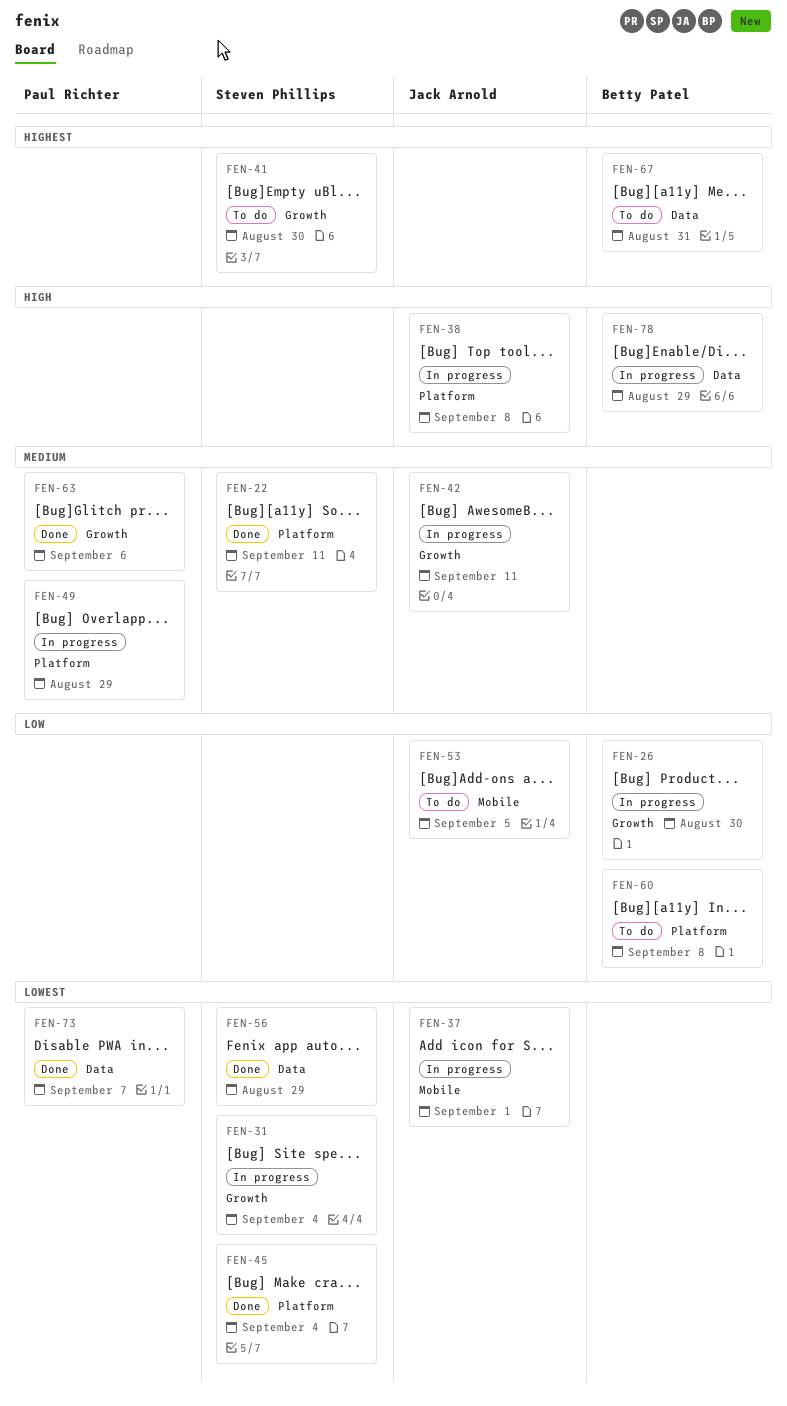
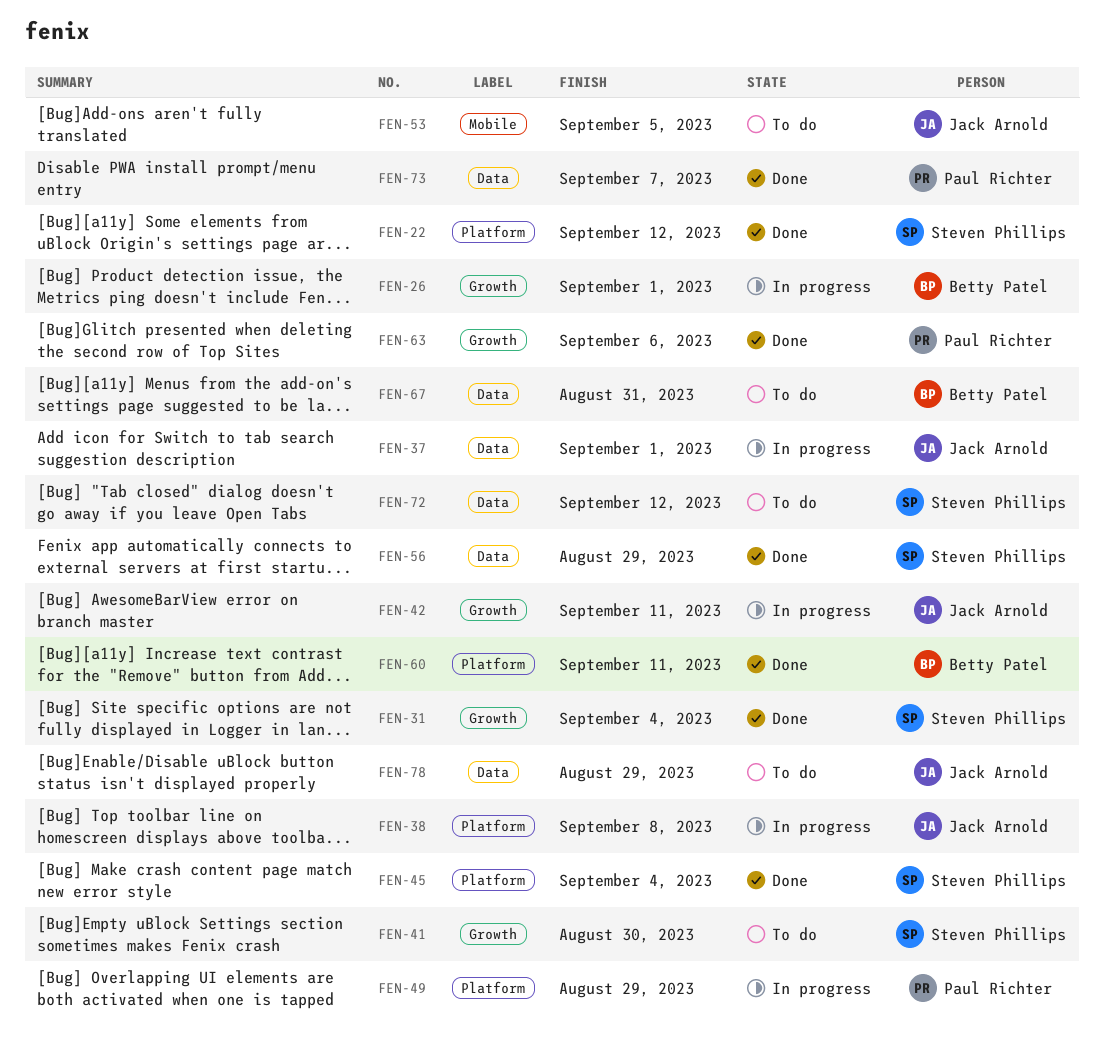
FEN-22, due: Sep 11 -> Sep 12
FEN-26, due: Aug 30 -> Sep 1
FEN-31, status: In progress -> Done
FEN-37, label: Mobile -> Data
FEN-60, status: To do -> Done
FEN-60, due: Sep 8 -> Sep 11
FEN-72: none -> present
FEN-78, status: In progress -> To do
FEN-78, owner: Betty Patel -> Jack Arnold

